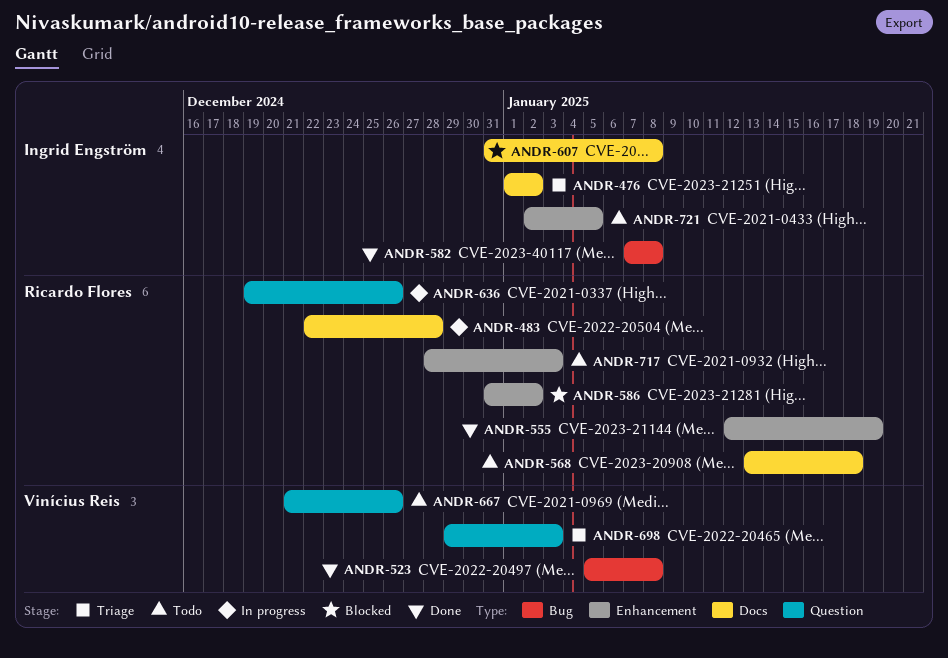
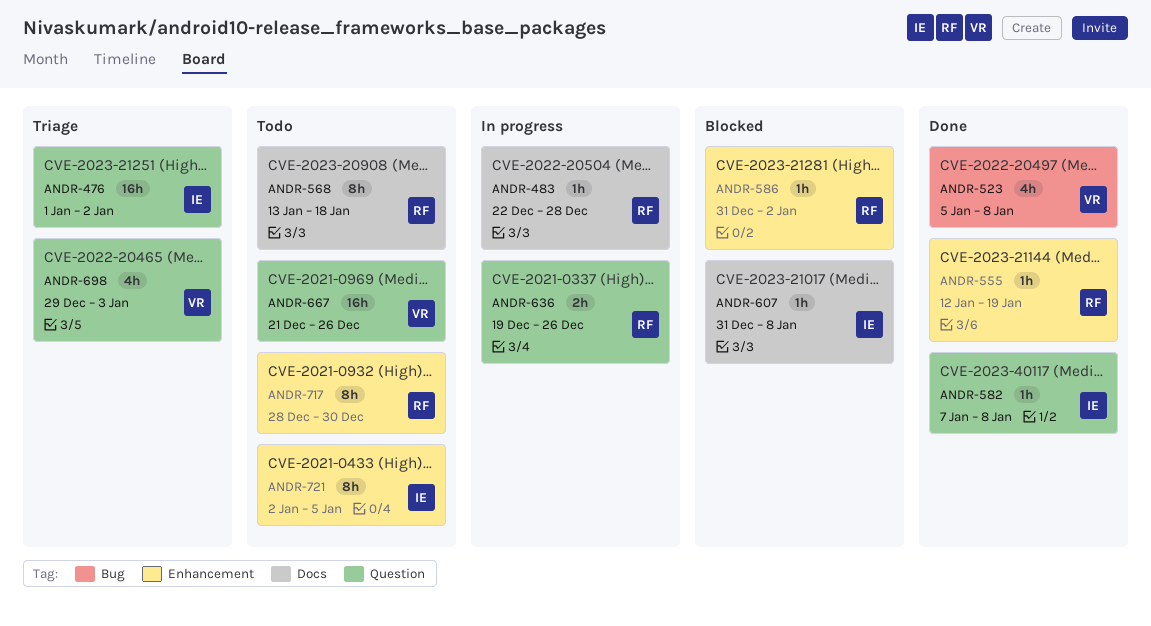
ANDR-476, label: Docs -> Question
ANDR-582, label: Bug -> Question
ANDR-717, due: Jan 3 -> Dec 30

